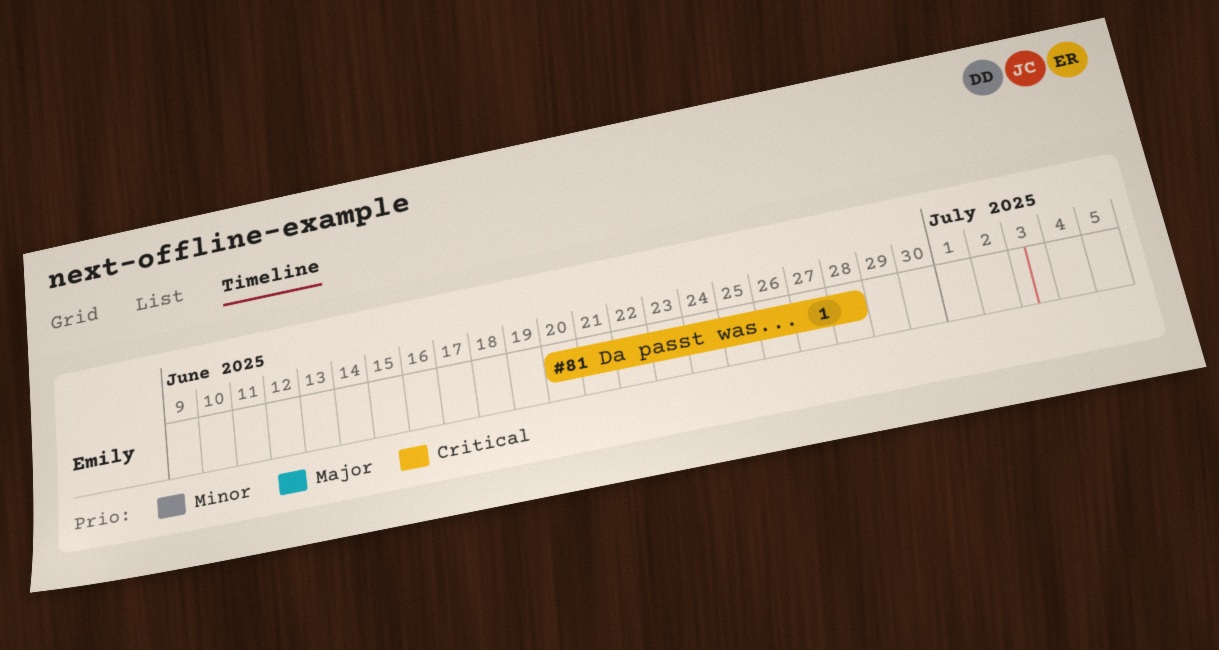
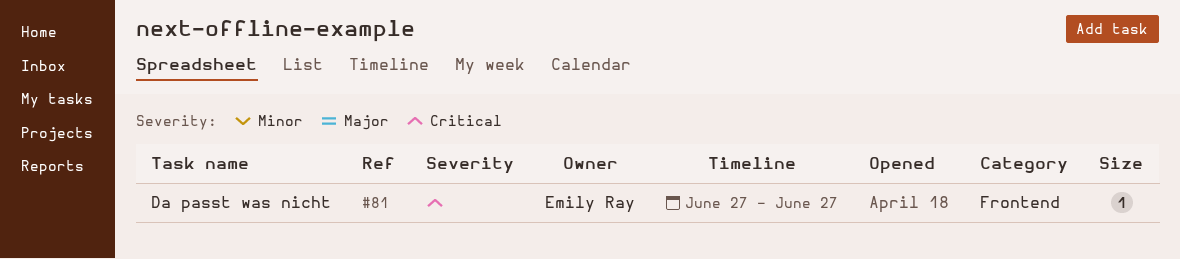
#81, start: Jun 20 -> Jun 27
#81, due: Jun 28 -> Jun 27

